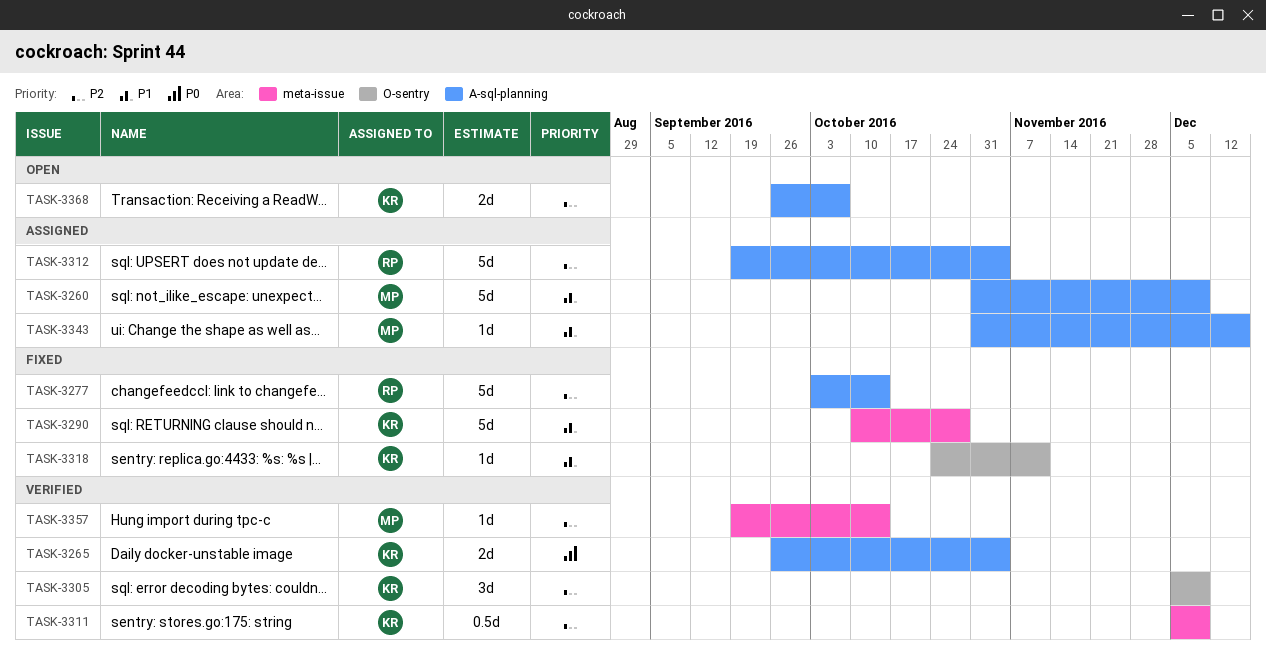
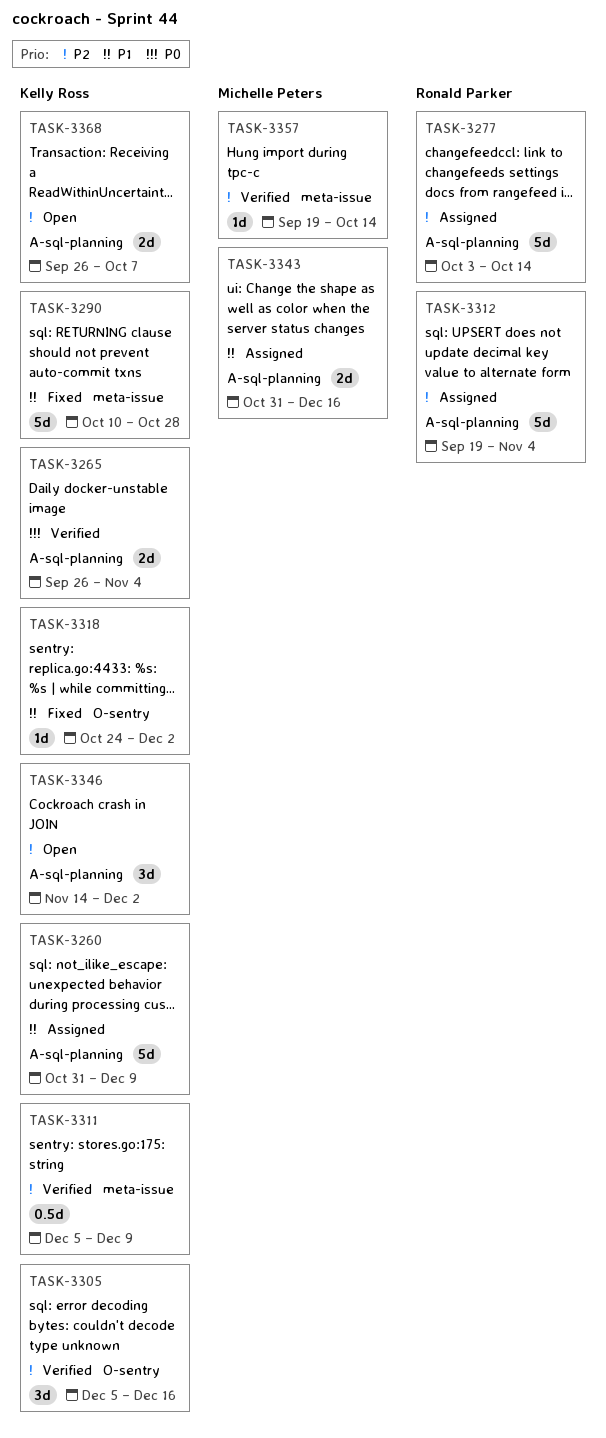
TASK-3260, owner: Michelle Peters -> Kelly Ross
TASK-3277, status: Fixed -> Assigned
TASK-3305, due: Dec 9 -> Dec 16
TASK-3318, due: Nov 11 -> Dec 2
TASK-3343, estimate: 1d -> 2d
TASK-3346: none -> present

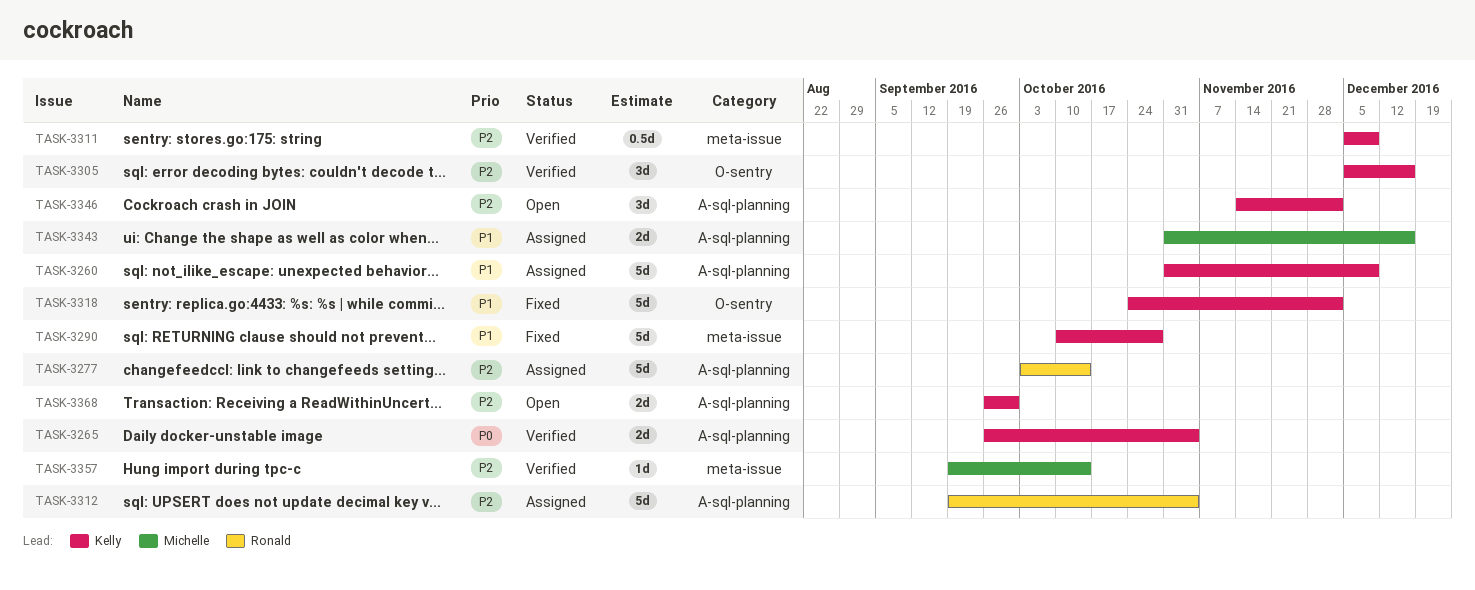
TASK-3318, estimate: 1d -> 5d
TASK-3368, due: Oct 7 -> Sep 30

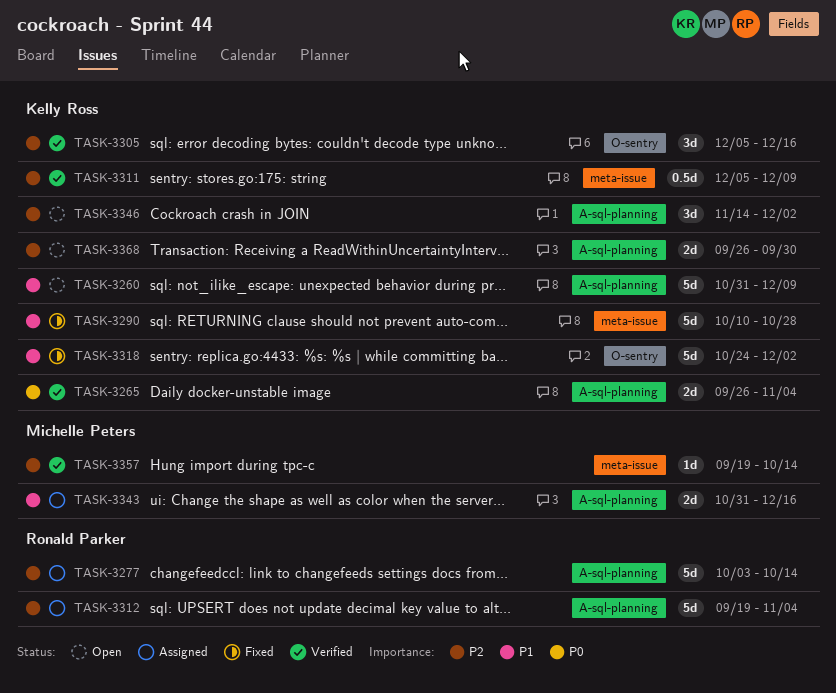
TASK-3260, status: Assigned -> Open

